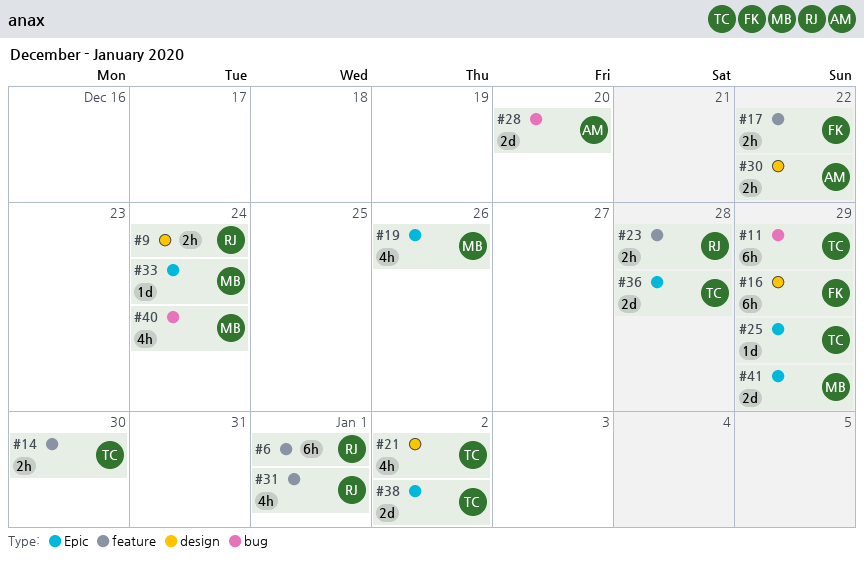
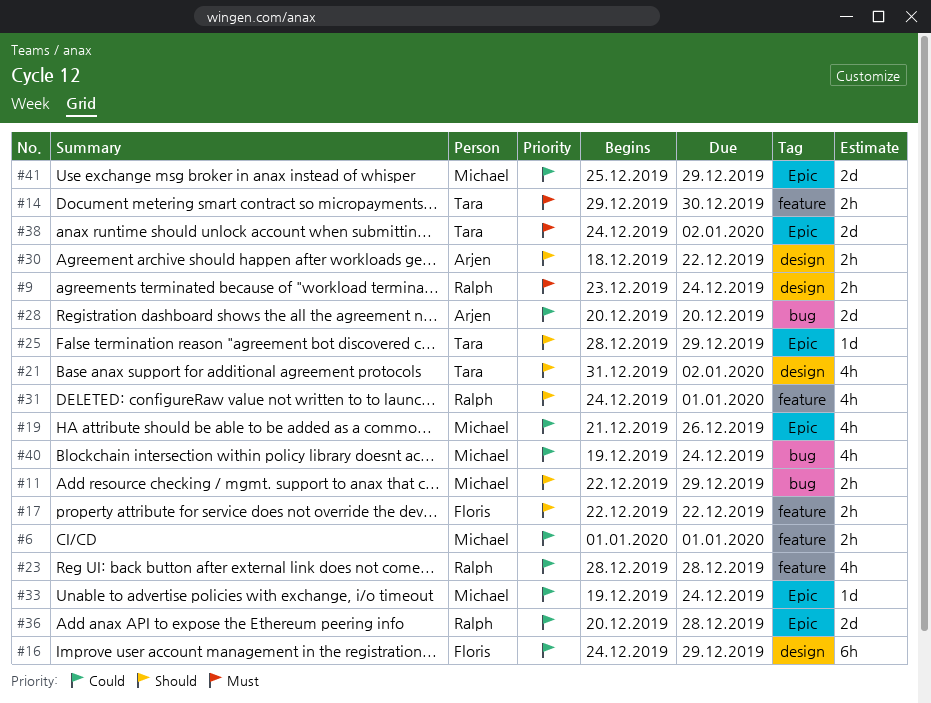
#6, owner: Ralph -> Michael
#6, estimate: 6h -> 2h
#11, owner: Tara -> Michael
#11, estimate: 6h -> 2h
#23, estimate: 2h -> 4h
#36, owner: Tara -> Ralph

